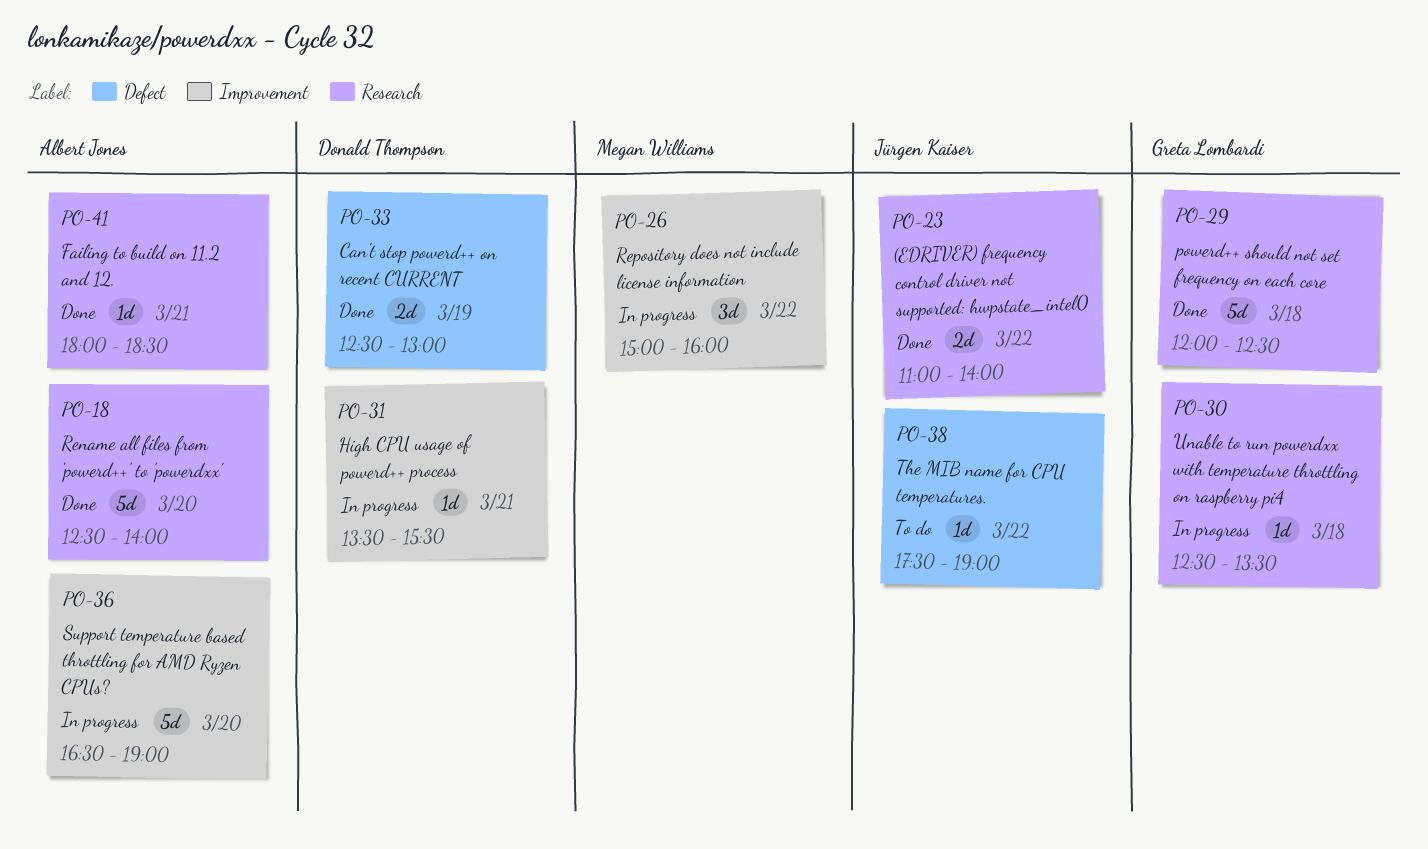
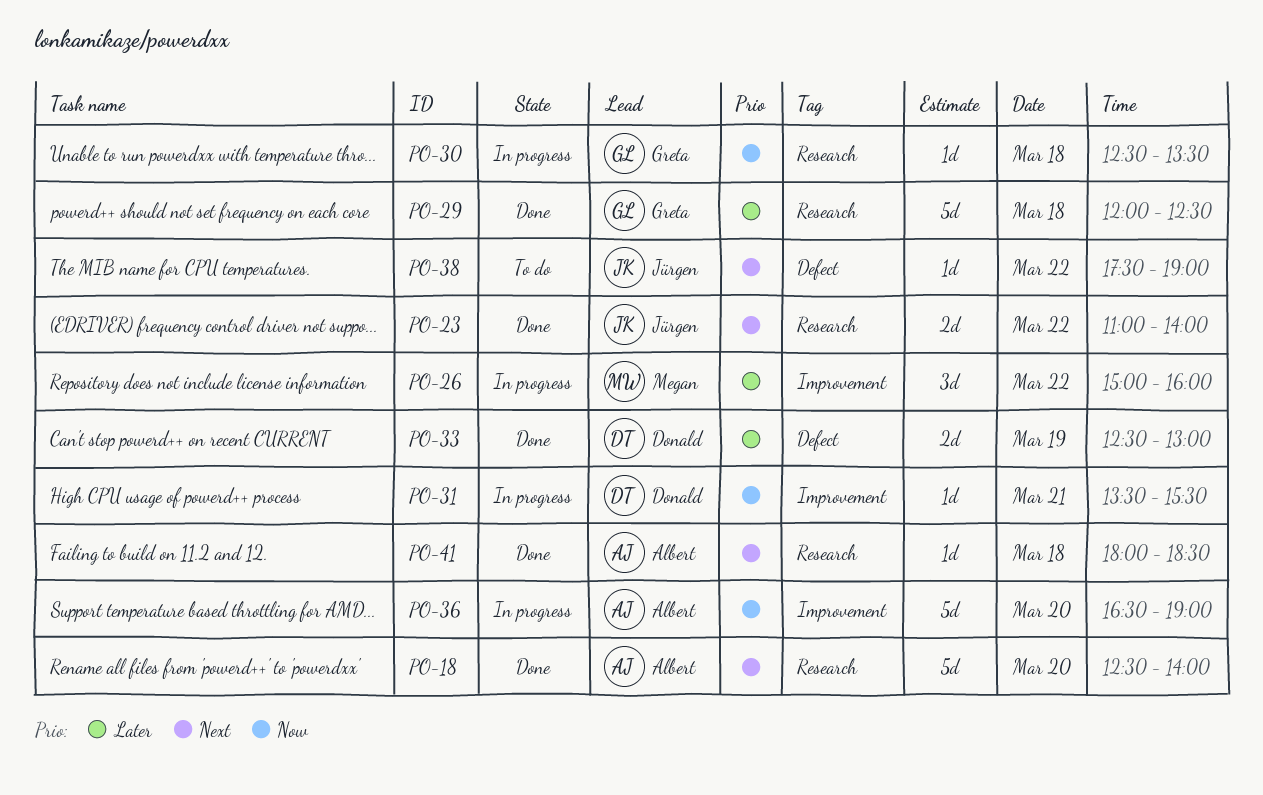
PO-41, day: Mar 21 -> Mar 18

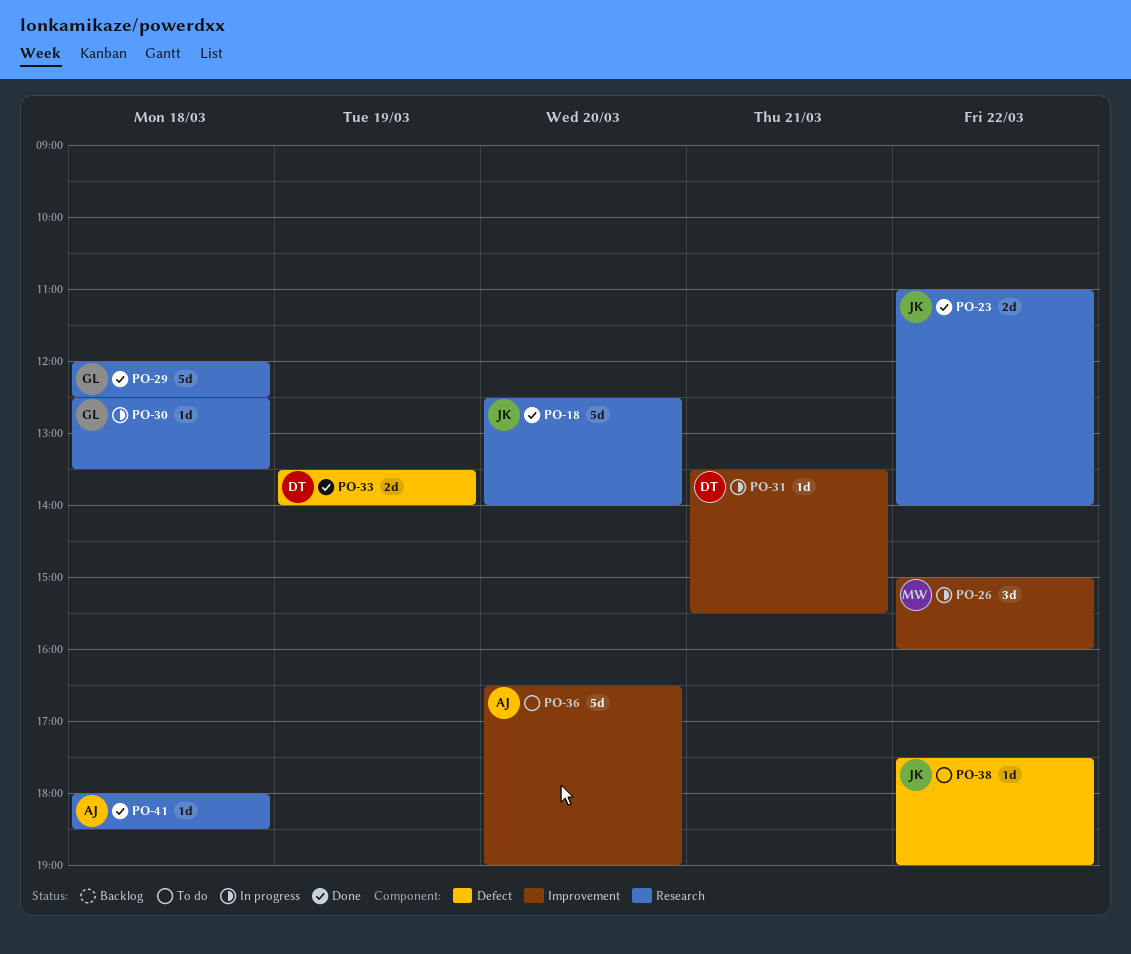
PO-18, owner: Albert -> Jürgen
PO-33, begins: 12:30 -> 13:30
PO-33, ends: 13:00 -> 14:00
PO-36, status: In progress -> To do

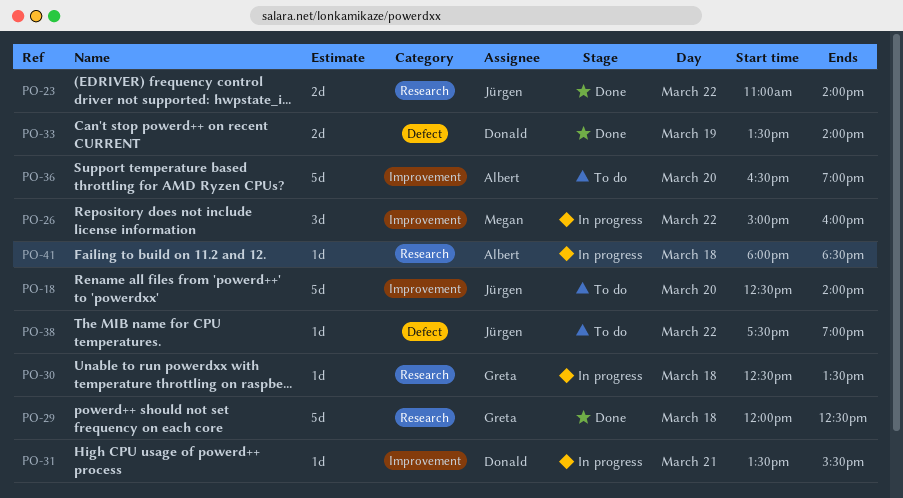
PO-18, status: Done -> To do
PO-18, label: Research -> Improvement
PO-41, status: Done -> In progress

